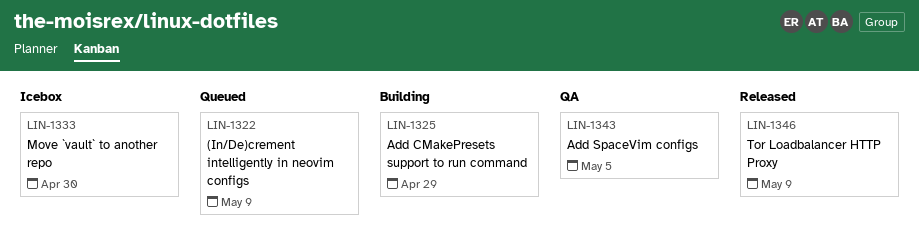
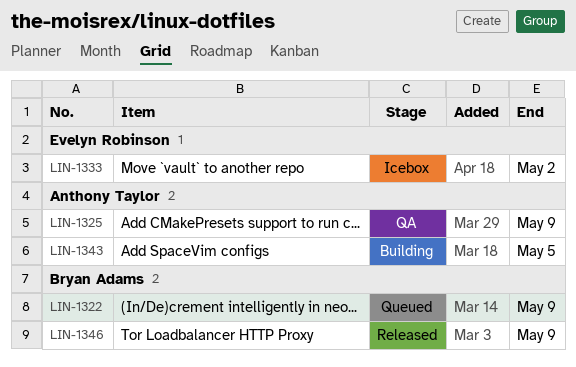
LIN-1325, status: Building -> QA
LIN-1325, due: Apr 29 -> May 9
LIN-1333, due: Apr 30 -> May 2
LIN-1343, status: QA -> Building

